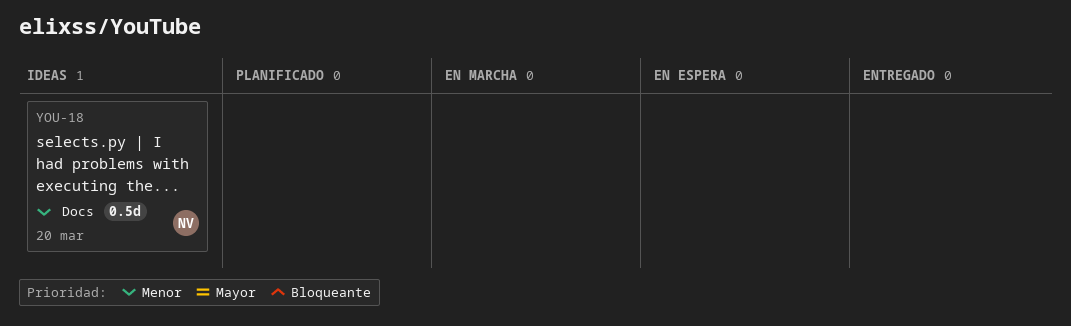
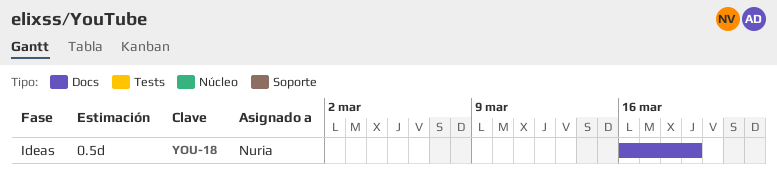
YOU-18, due: Mar 20 -> Mar 19

